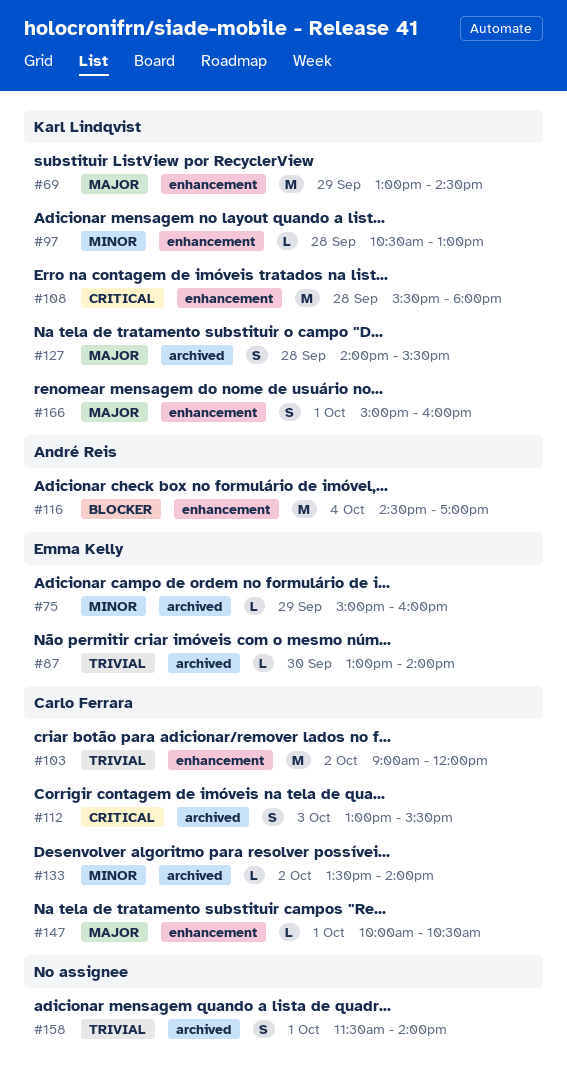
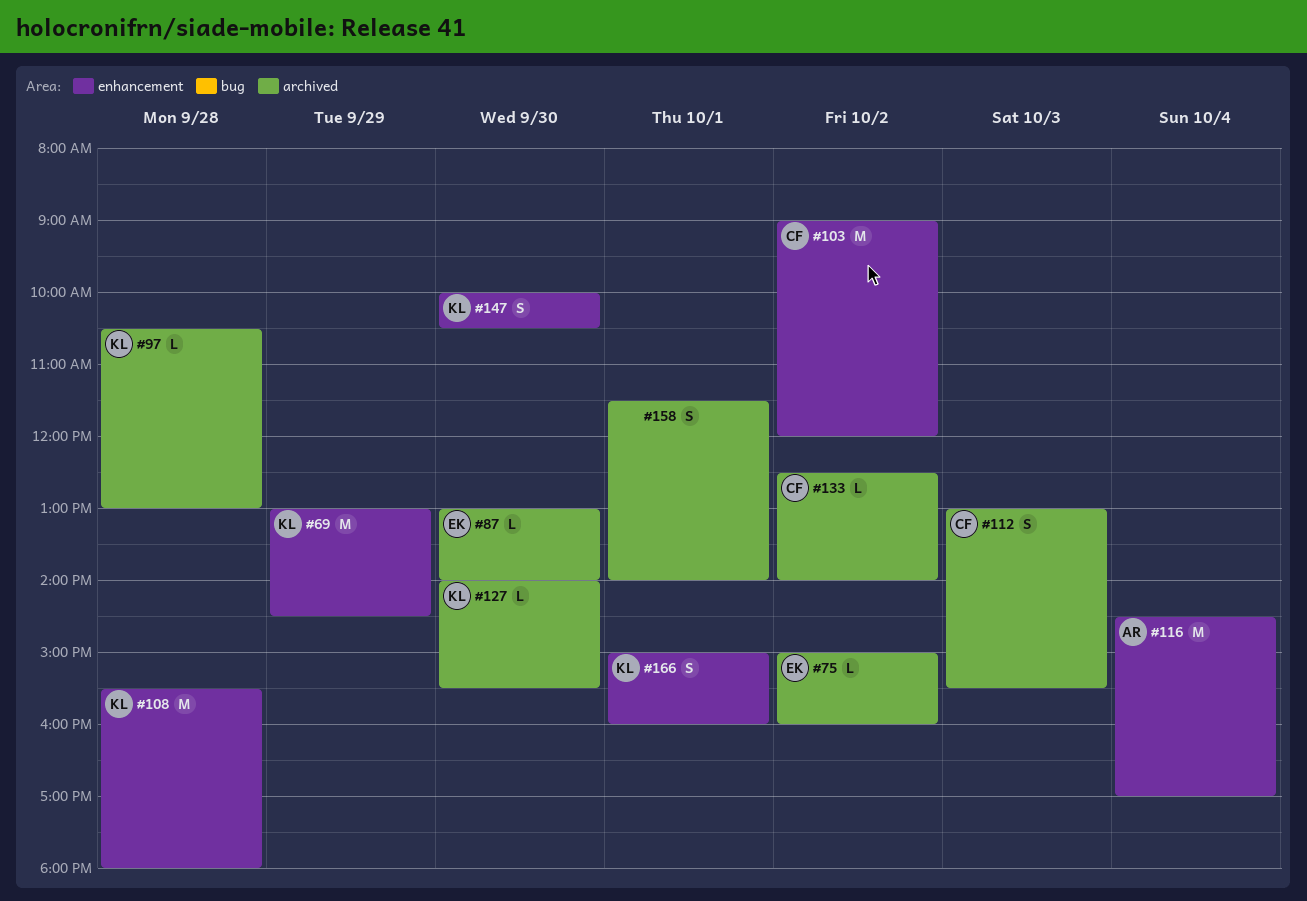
#75, day: Sep 29 -> Oct 2
#97, label: enhancement -> archived
#127, estimate: S -> L
#127, day: Sep 28 -> Sep 30
#133, begins: 13:30 -> 12:30
#147, owner: Carlo Ferrara -> Karl Lindqvist
#147, estimate: L -> S
#147, day: Oct 1 -> Sep 30

